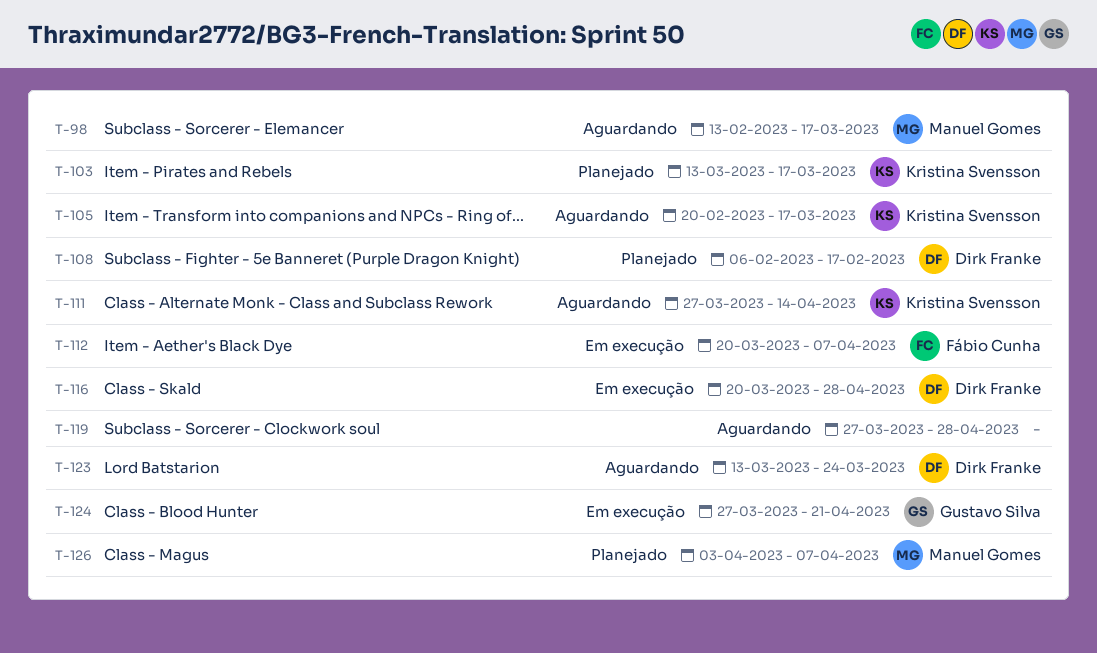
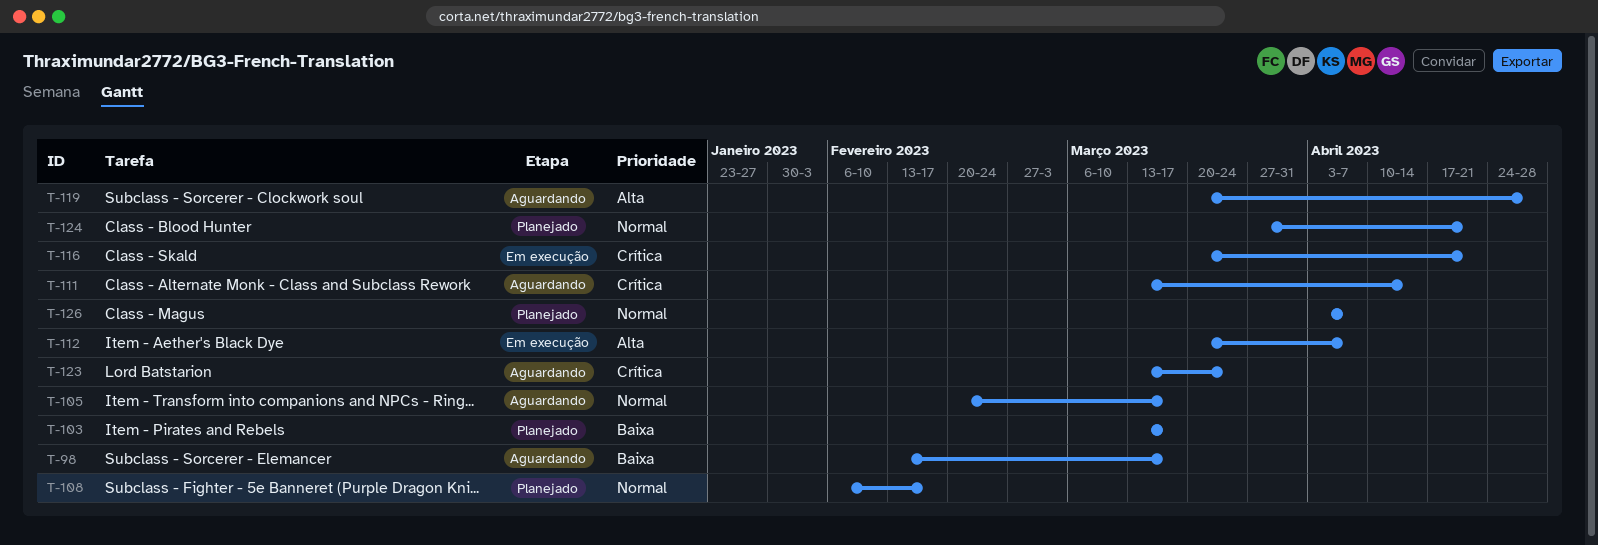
T-111, start: Mar 27 -> Mar 13
T-116, due: Apr 28 -> Apr 21
T-119, start: Mar 27 -> Mar 20
T-124, status: Em execução -> Planejado

